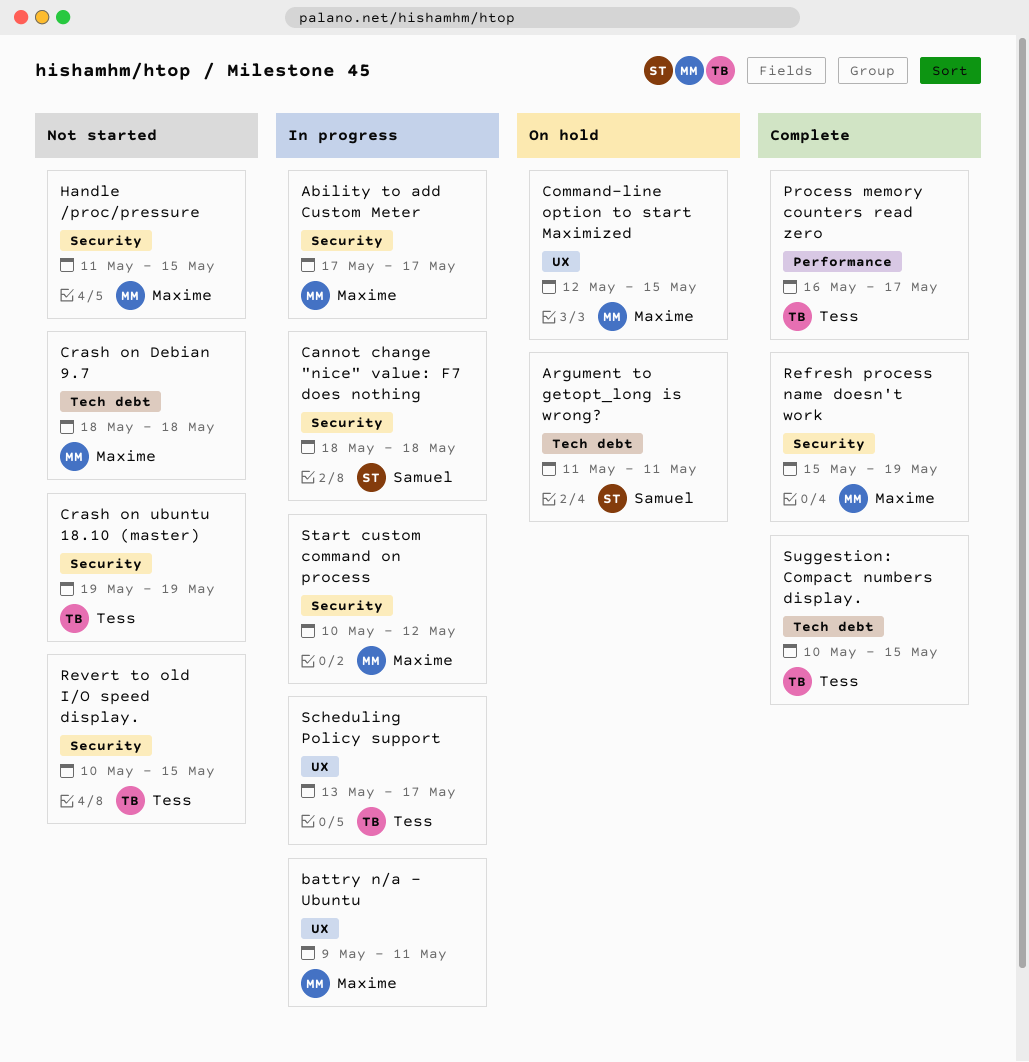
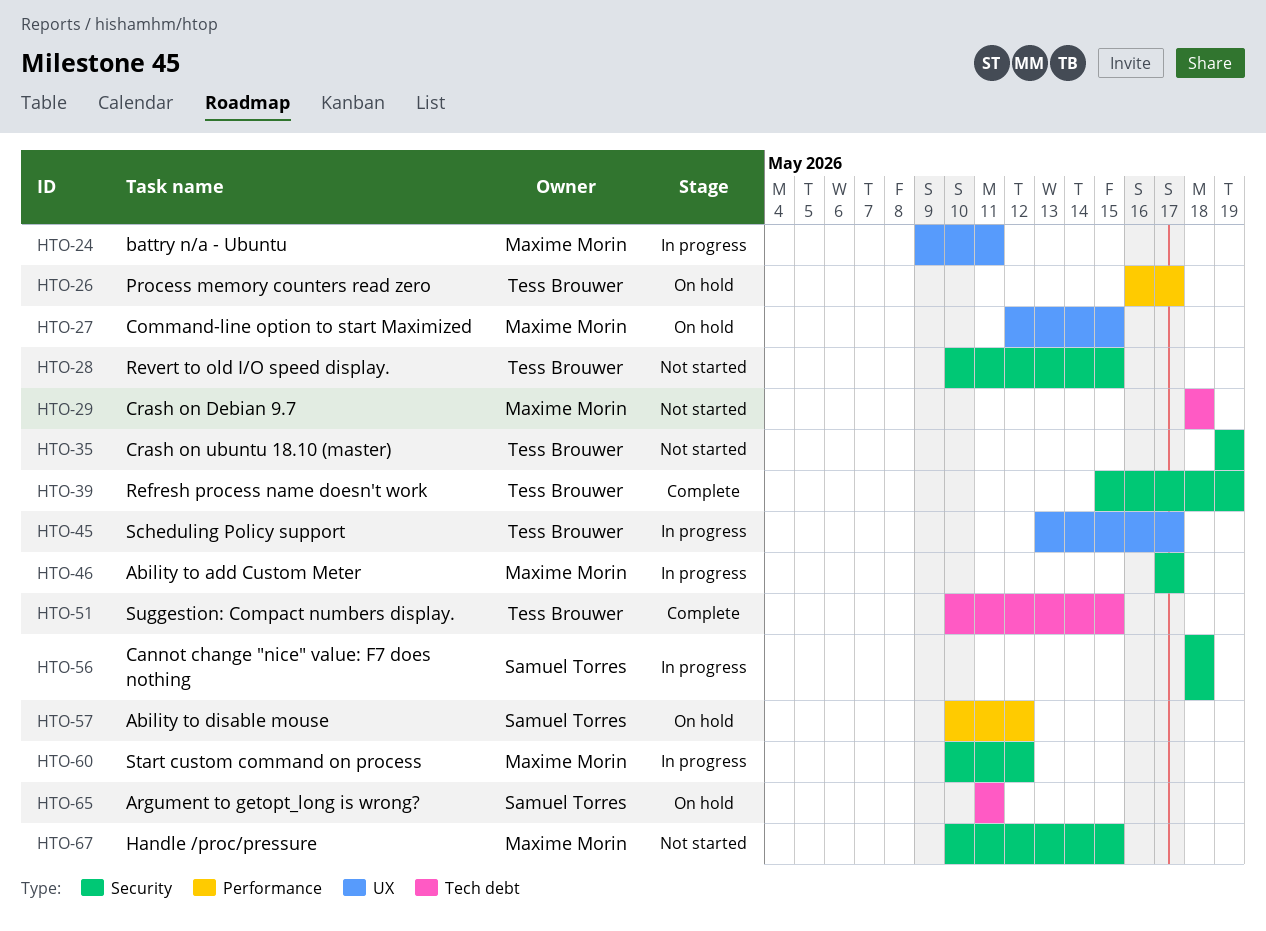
Ability to disable mouse: none -> present
Handle /proc/pressure, start: May 11 -> May 10
Process memory counters read zero, status: Complete -> On hold
Refresh process name doesn't work, owner: Maxime Morin -> Tess Brouwer

